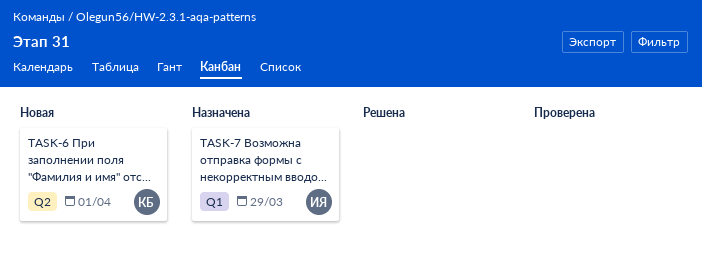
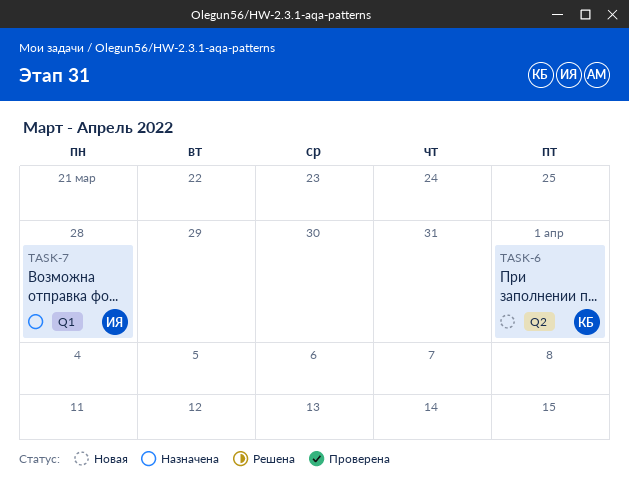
TASK-7, due: Mar 29 -> Mar 28

